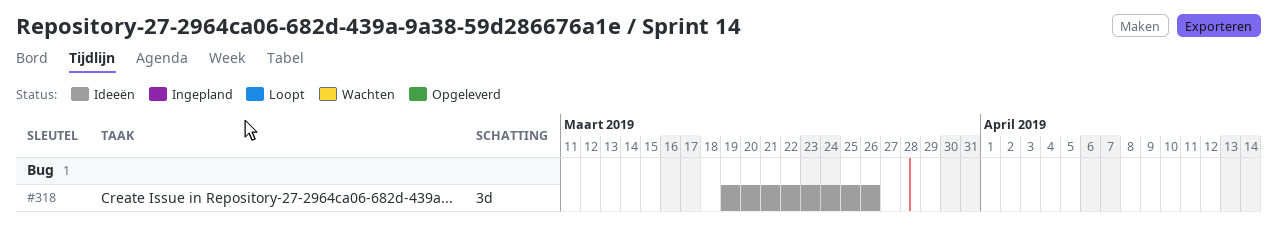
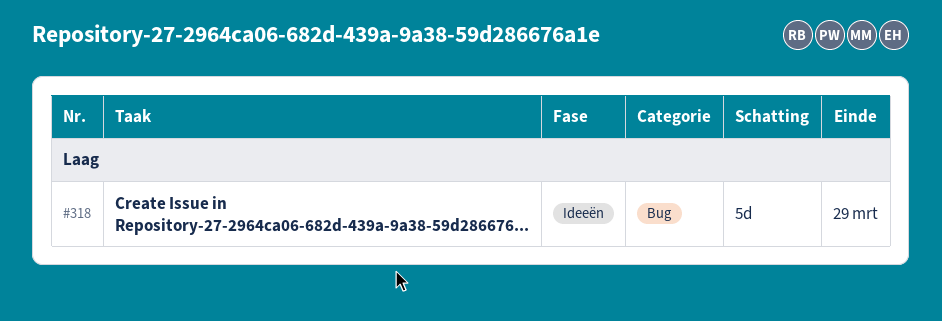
#318, estimate: 3d -> 5d
#318, due: Mar 26 -> Mar 29

